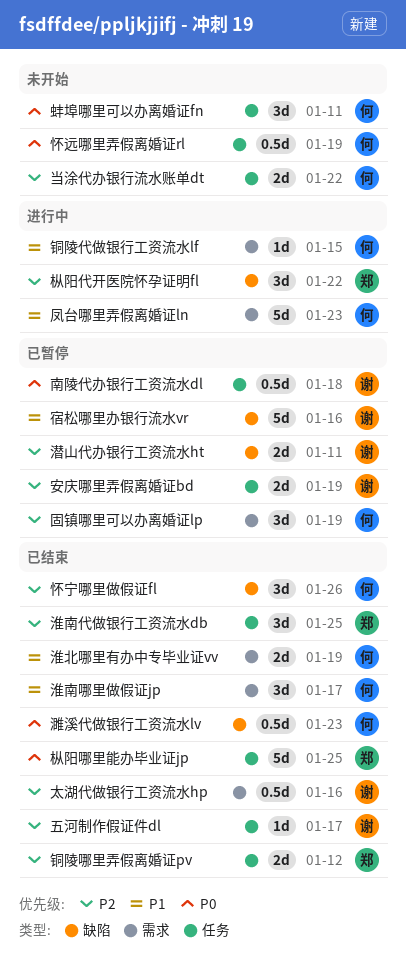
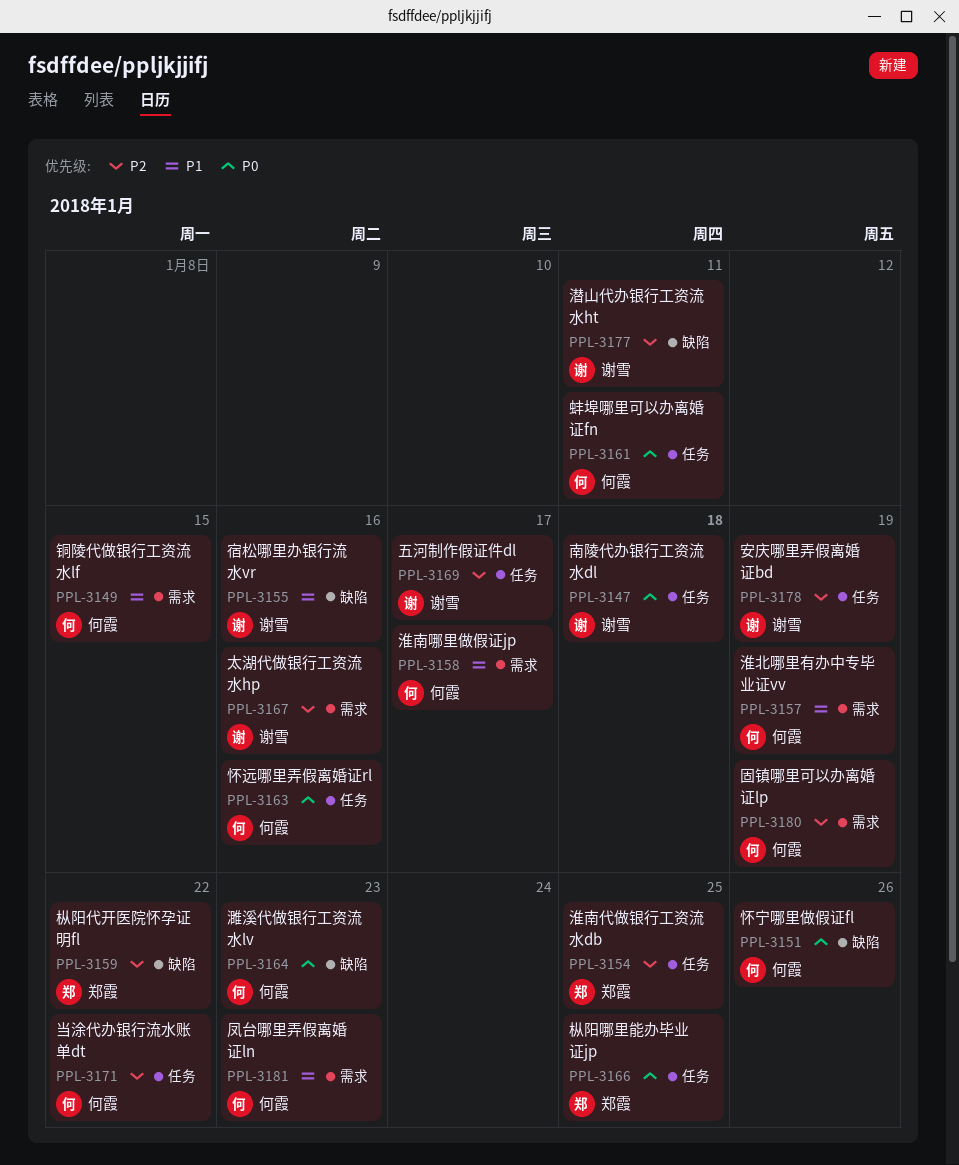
怀宁哪里做假证fl, priority: P2 -> P0
怀远哪里弄假离婚证rl, due: Jan 19 -> Jan 16
铜陵哪里弄假离婚证pv: present -> none

